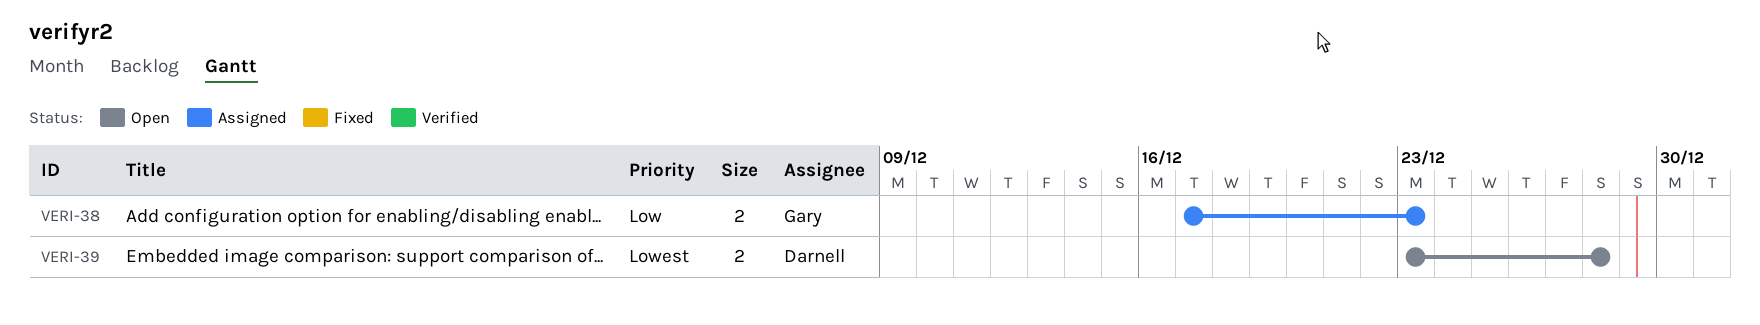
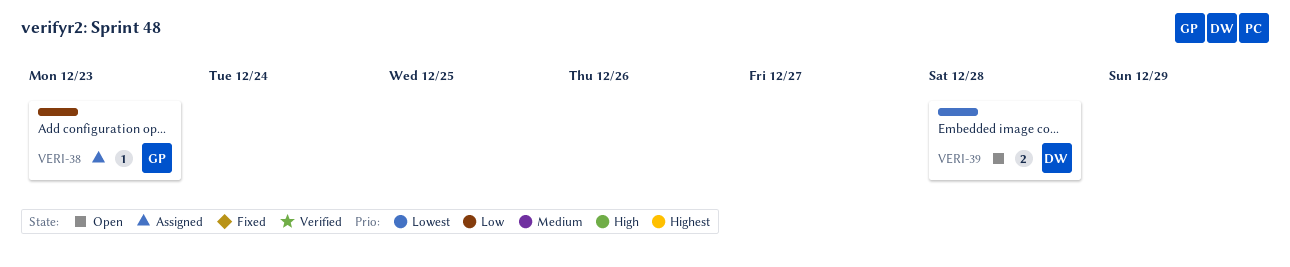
VERI-38, estimate: 2 -> 1

